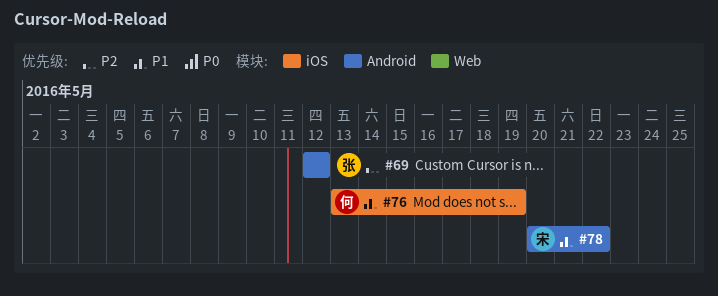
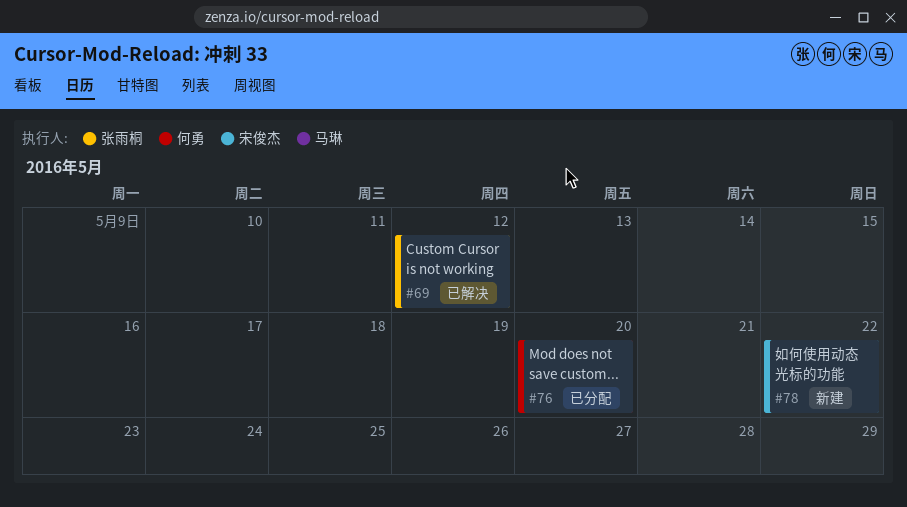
#76, due: May 19 -> May 20

